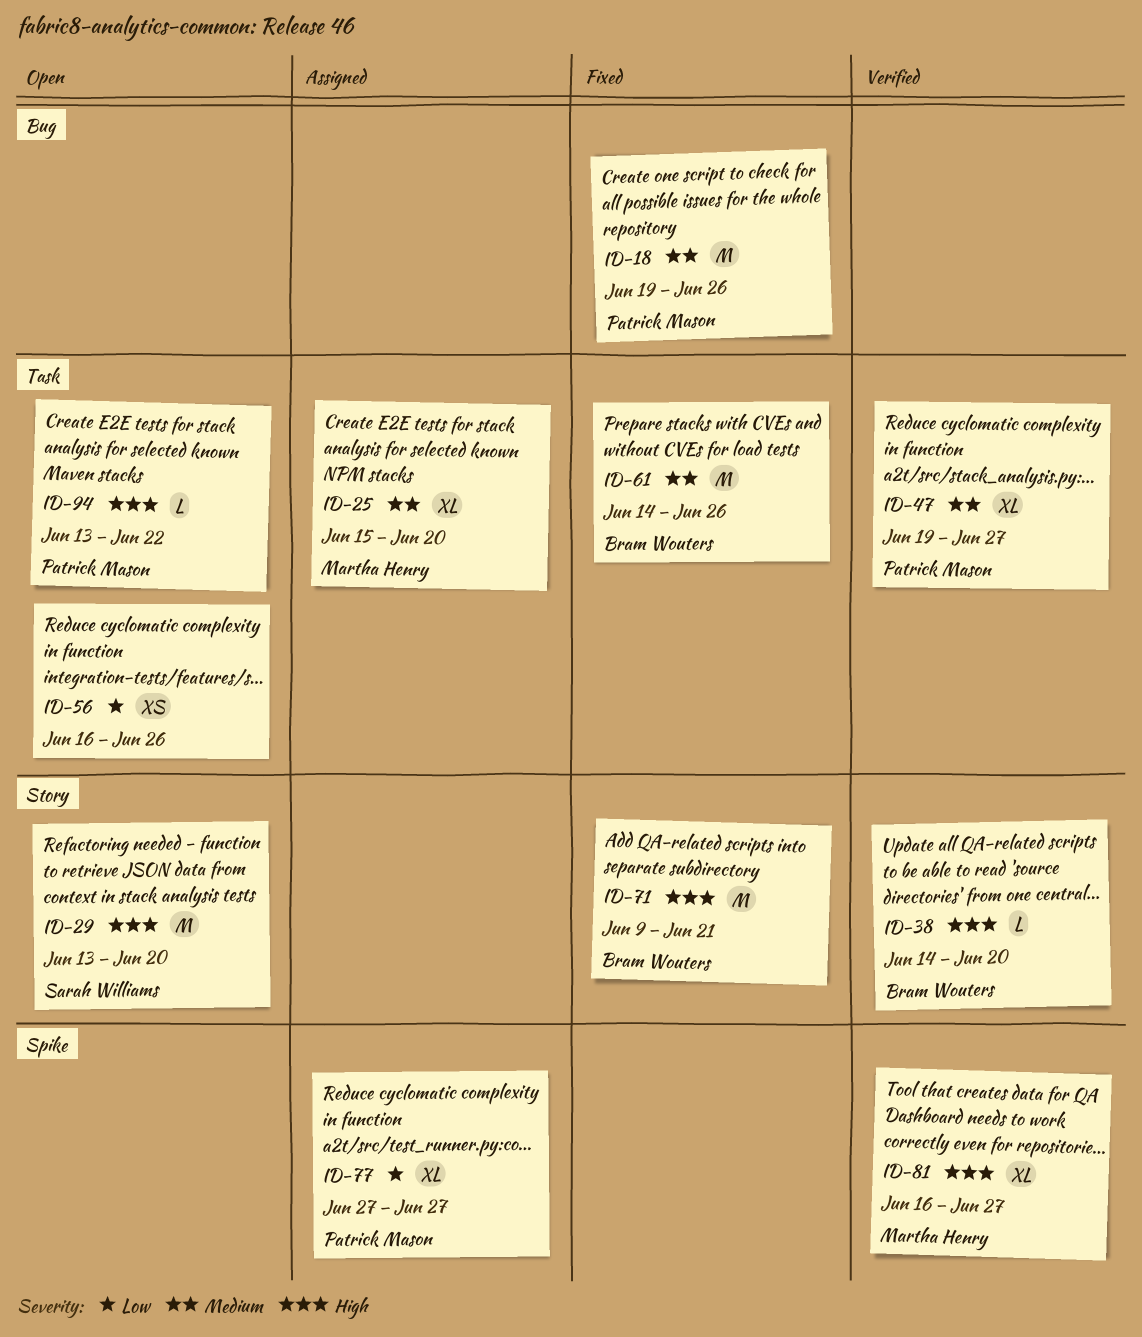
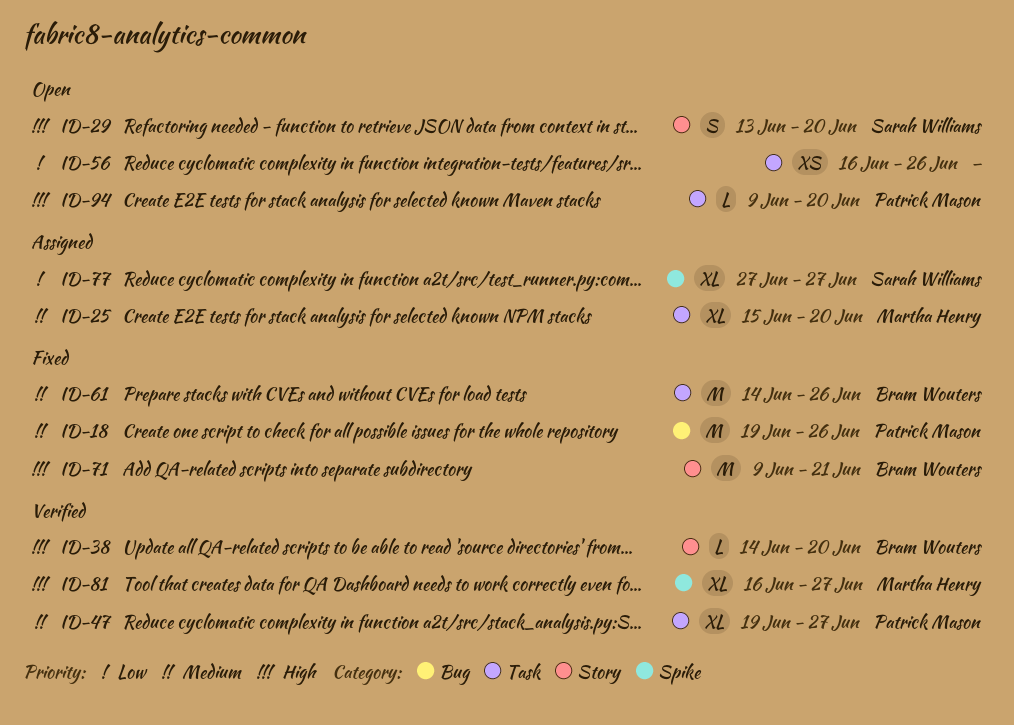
ID-29, estimate: M -> S
ID-77, owner: Patrick Mason -> Sarah Williams
ID-94, start: Jun 13 -> Jun 9
ID-94, due: Jun 22 -> Jun 20

